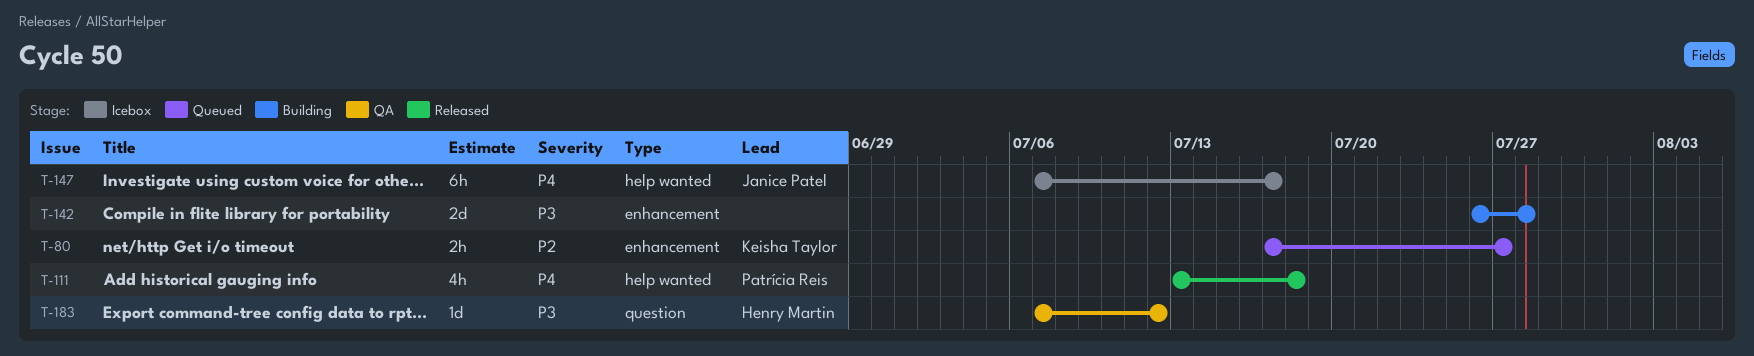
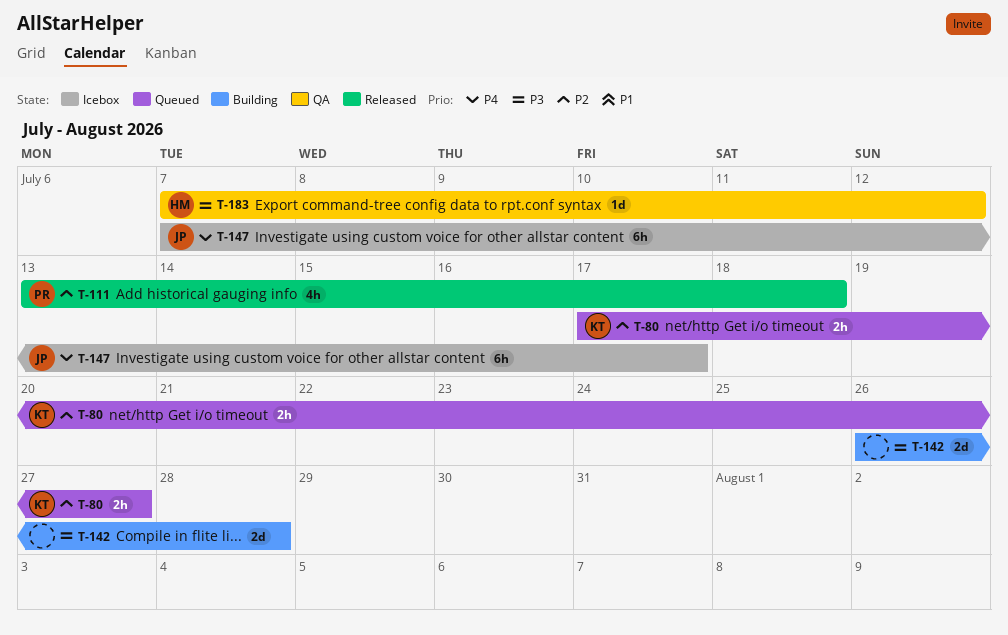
T-111, priority: P4 -> P2

